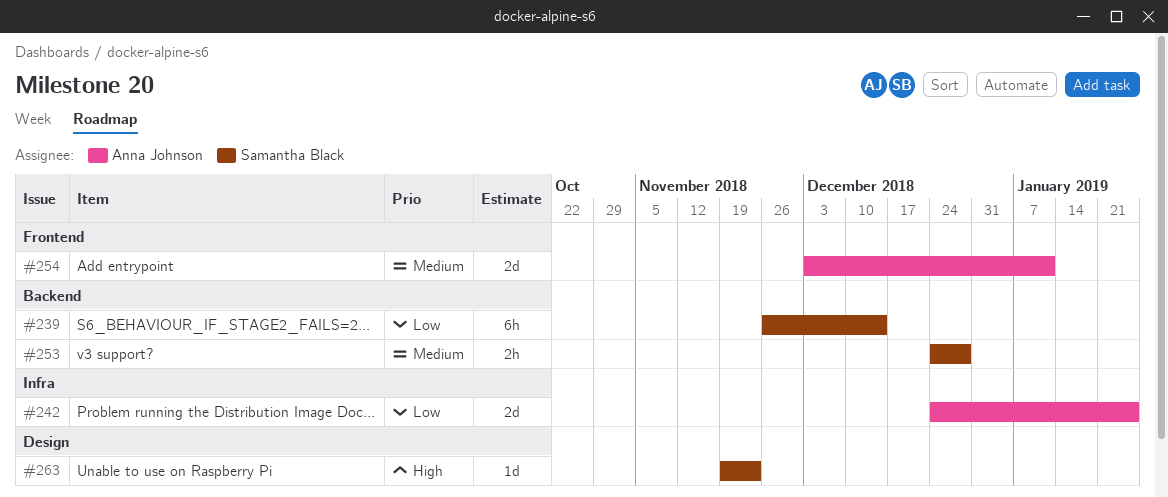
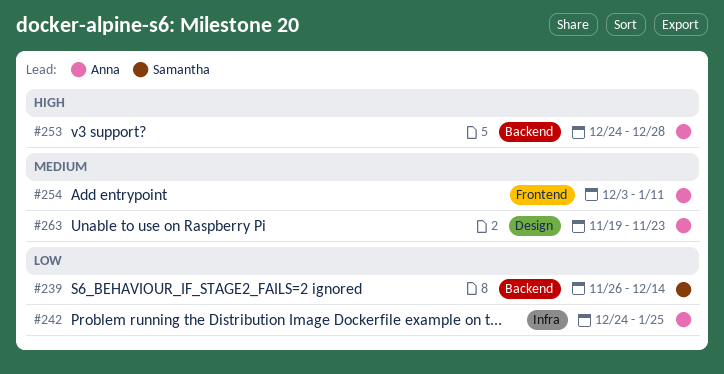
#253, owner: Samantha Black -> Anna Johnson
#253, priority: Medium -> High
#263, owner: Samantha Black -> Anna Johnson
#263, priority: High -> Medium

